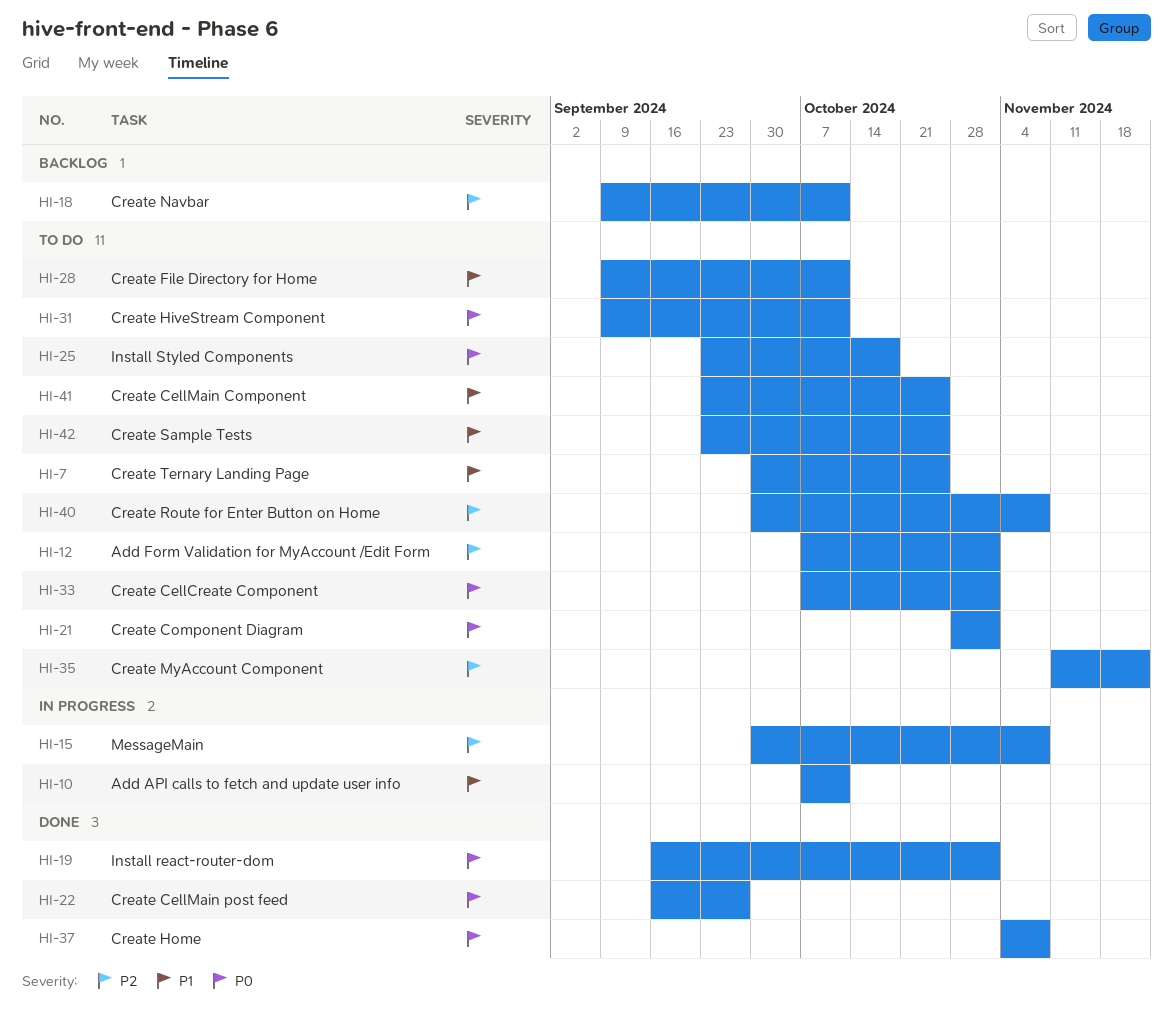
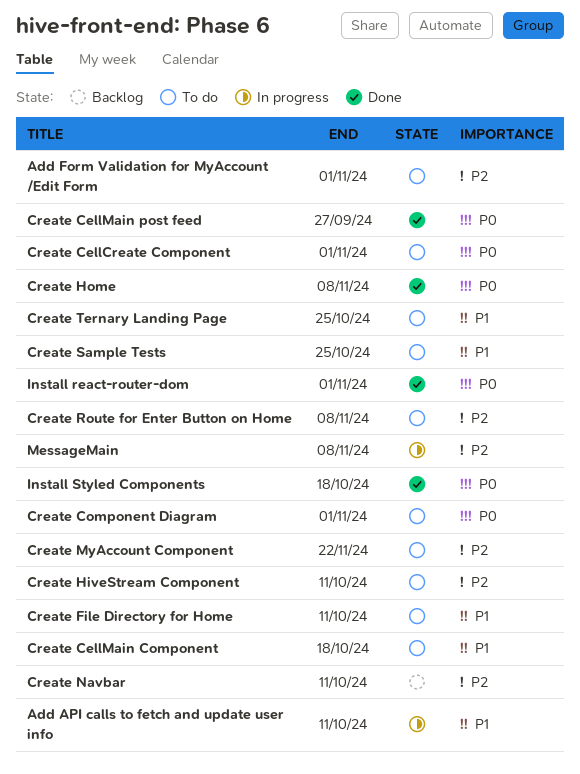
Create CellMain Component, due: Oct 25 -> Oct 18
Create HiveStream Component, priority: P0 -> P2
Install Styled Components, status: To do -> Done

